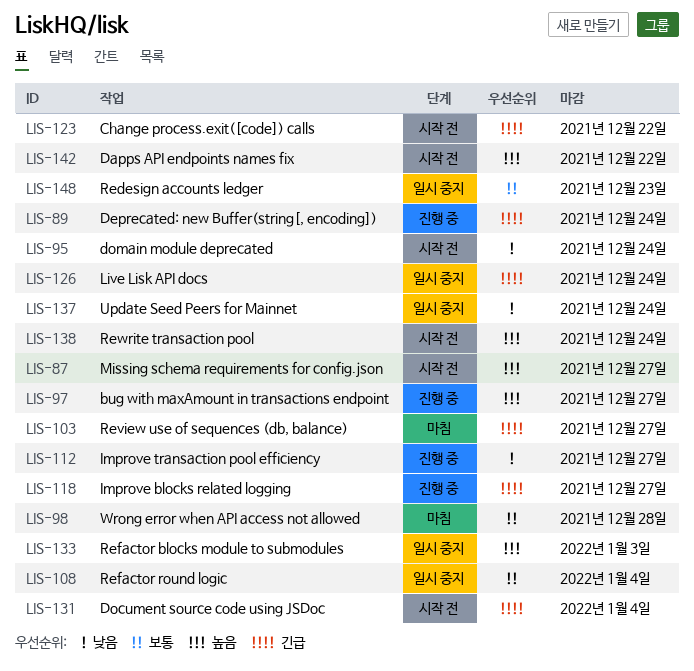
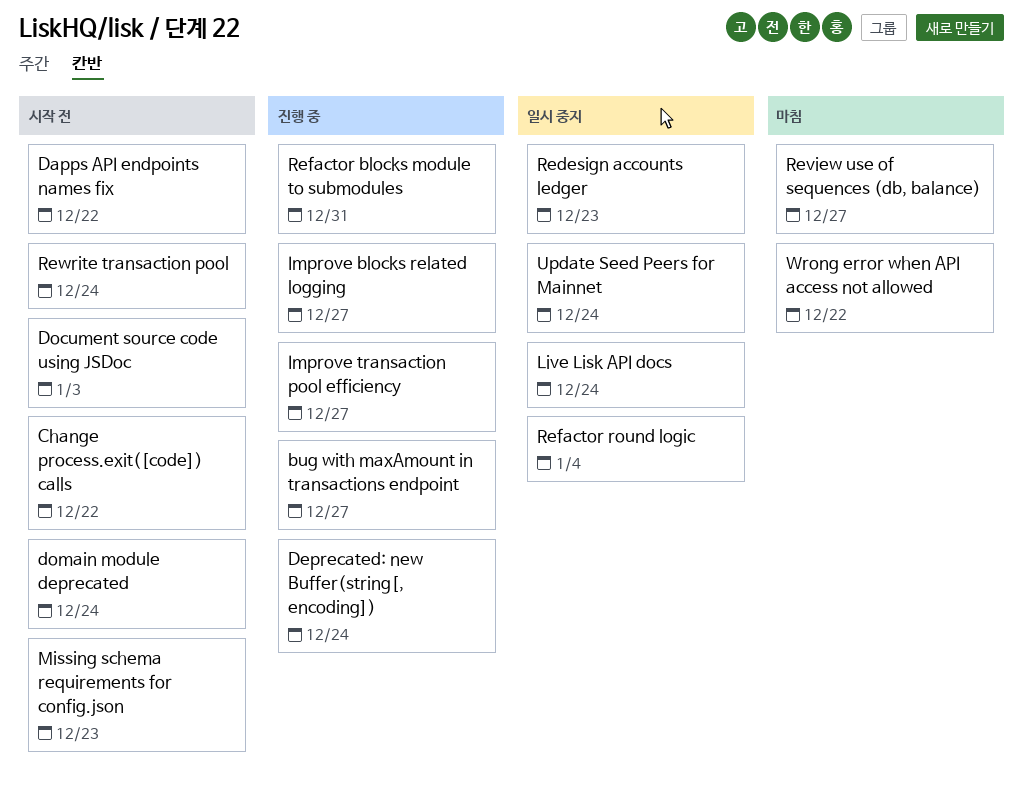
Document source code using JSDoc, due: Jan 4 -> Jan 3
Missing schema requirements for config.json, due: Dec 27 -> Dec 23
Refactor blocks module to submodules, status: 일시 중지 -> 진행 중
Refactor blocks module to submodules, due: Jan 3 -> Dec 31
Wrong error when API access not allowed, due: Dec 28 -> Dec 22

